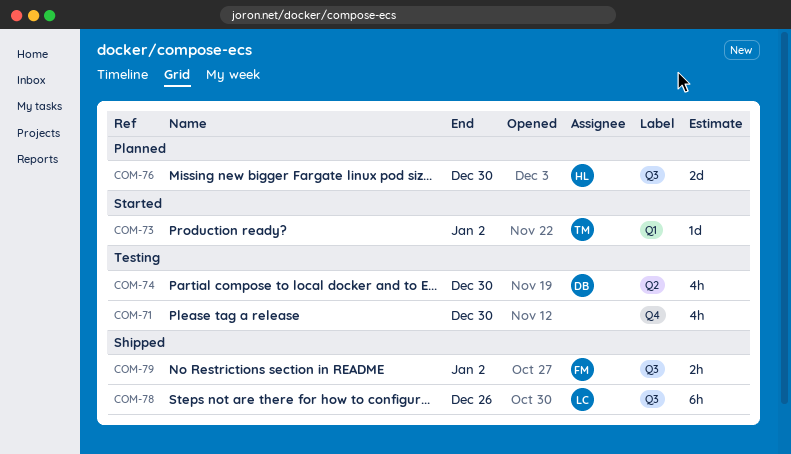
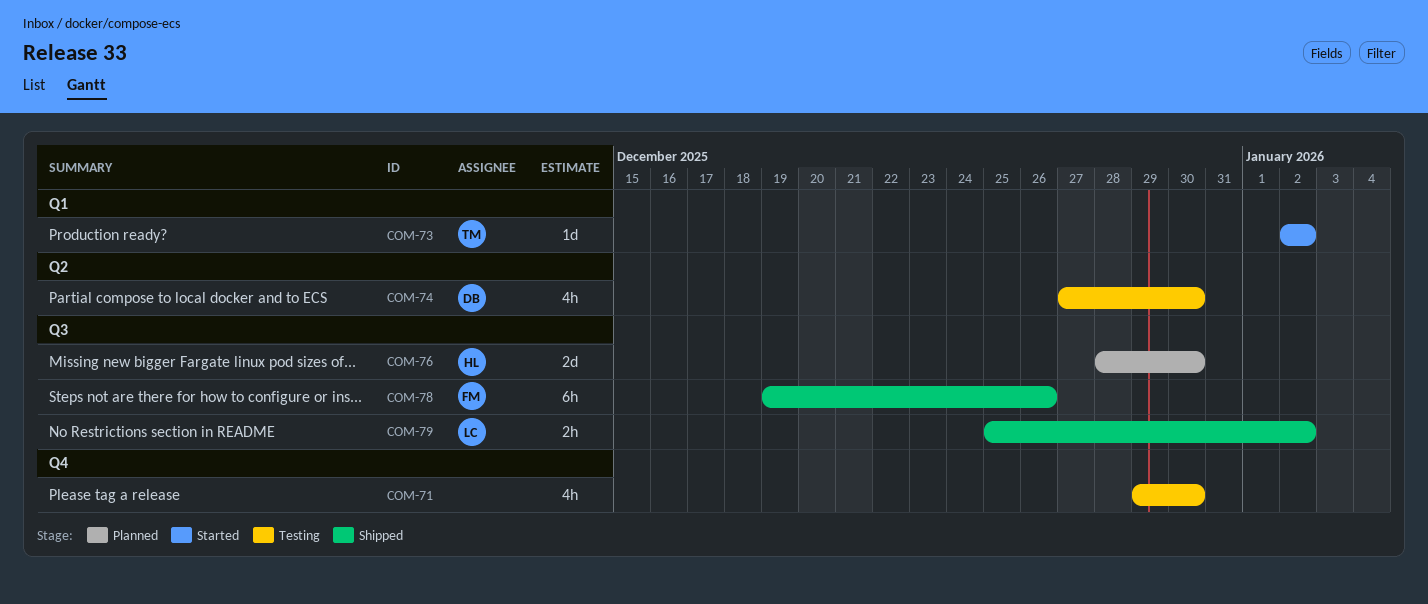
COM-78, owner: LC -> FM
COM-79, owner: FM -> LC

